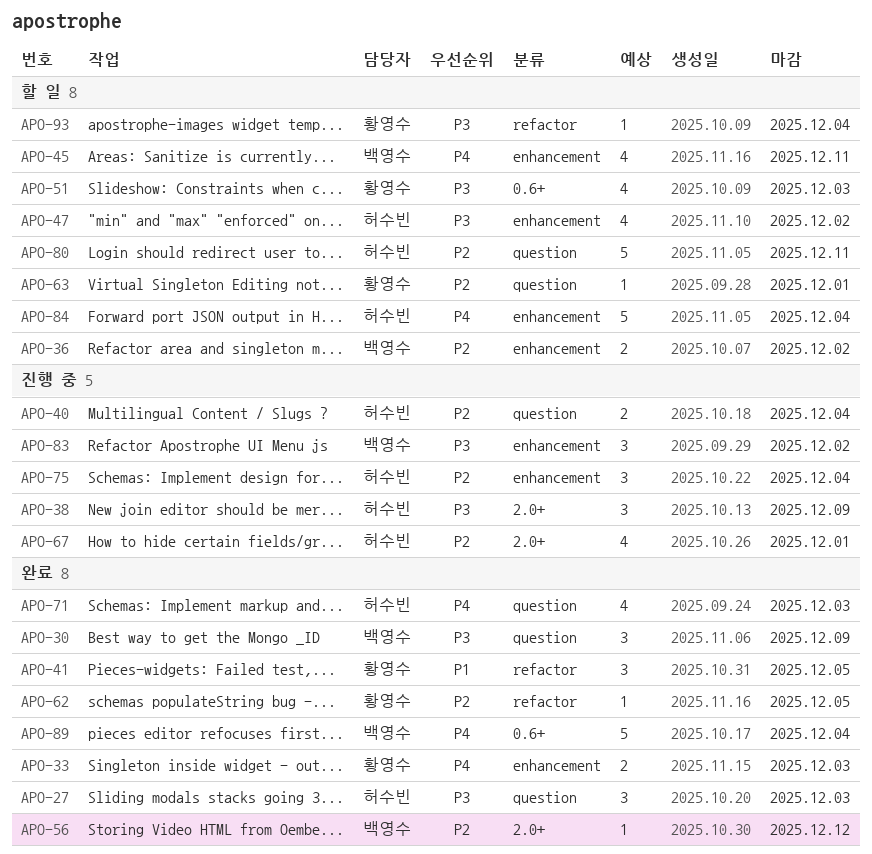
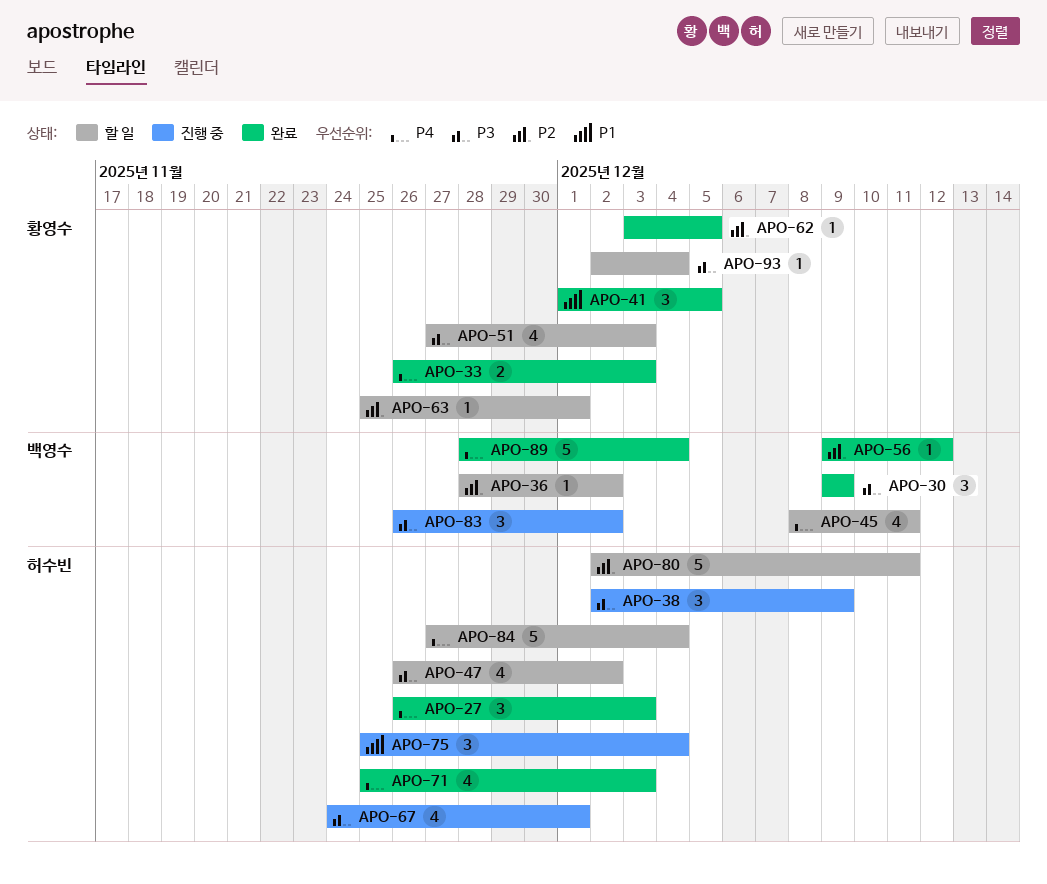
APO-27, priority: P3 -> P4
APO-36, estimate: 2 -> 1
APO-40: present -> none
APO-67, priority: P2 -> P3
APO-75, priority: P2 -> P1

